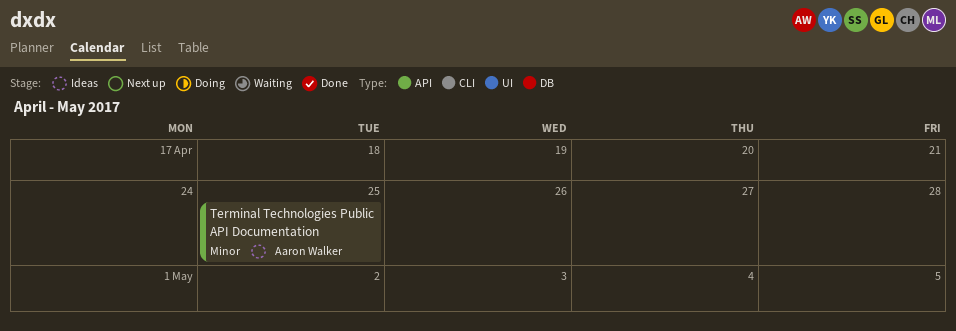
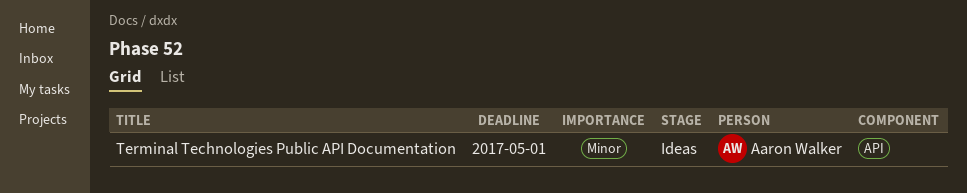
Terminal Technologies Public API Documentation, due: Apr 25 -> May 1

